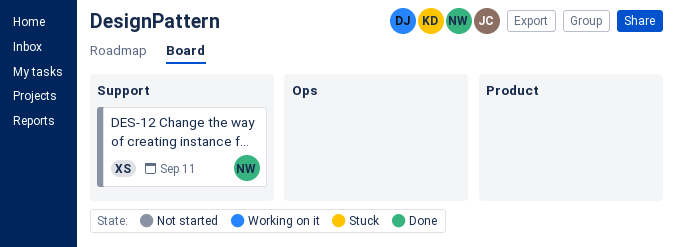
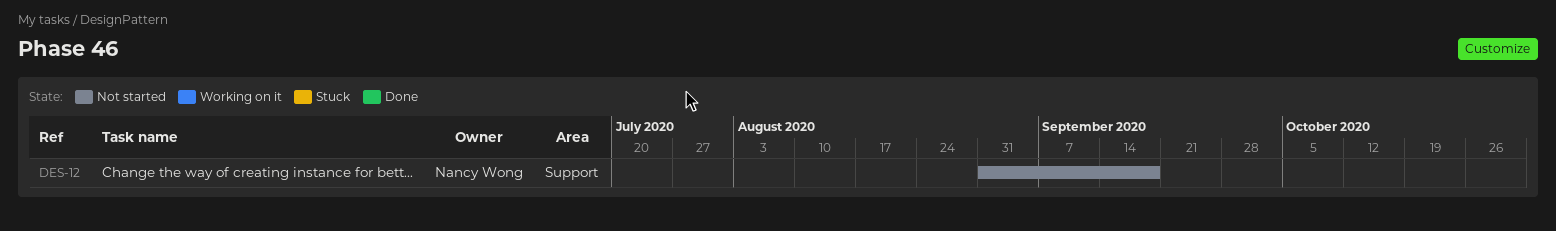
DES-12, due: Sep 11 -> Sep 18

